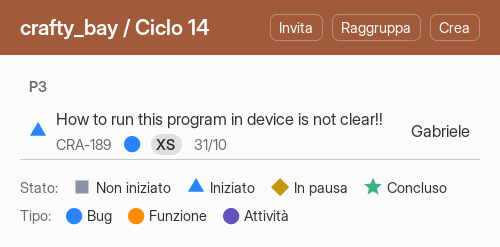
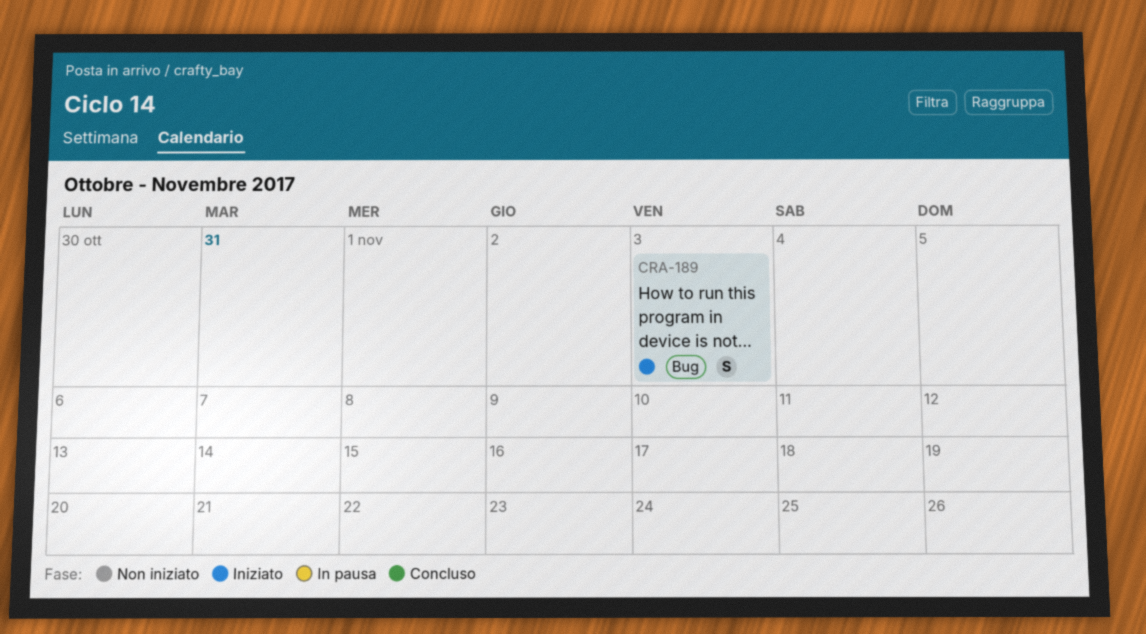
CRA-189, estimate: XS -> S
CRA-189, due: Oct 31 -> Nov 3

